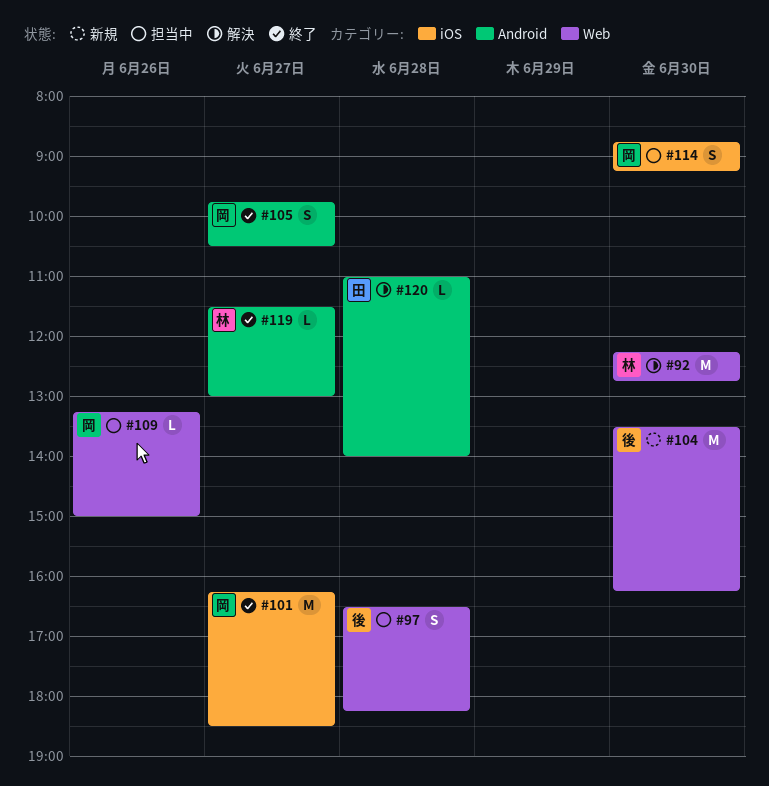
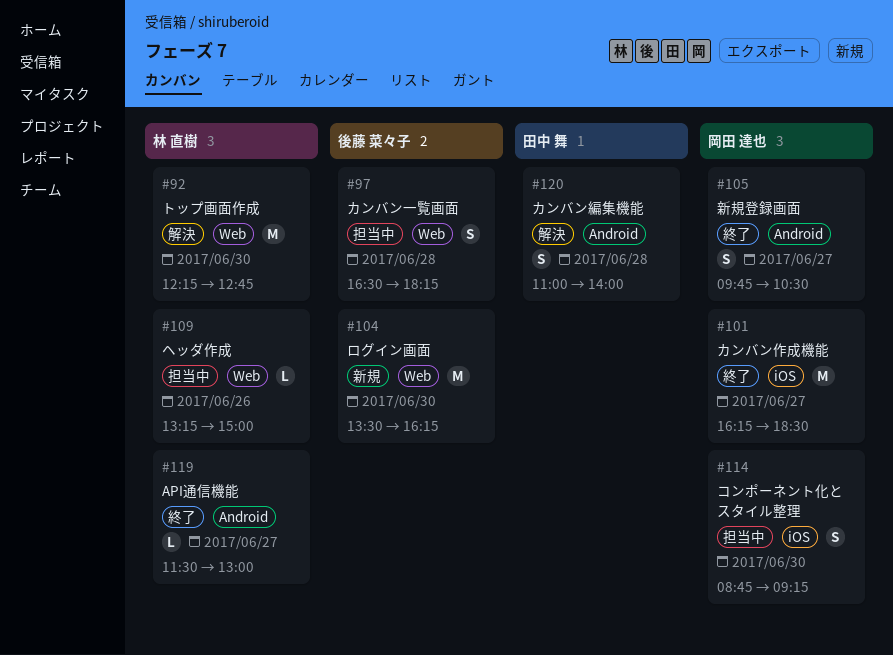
#109, owner: 岡田 達也 -> 林 直樹
#120, estimate: L -> S

